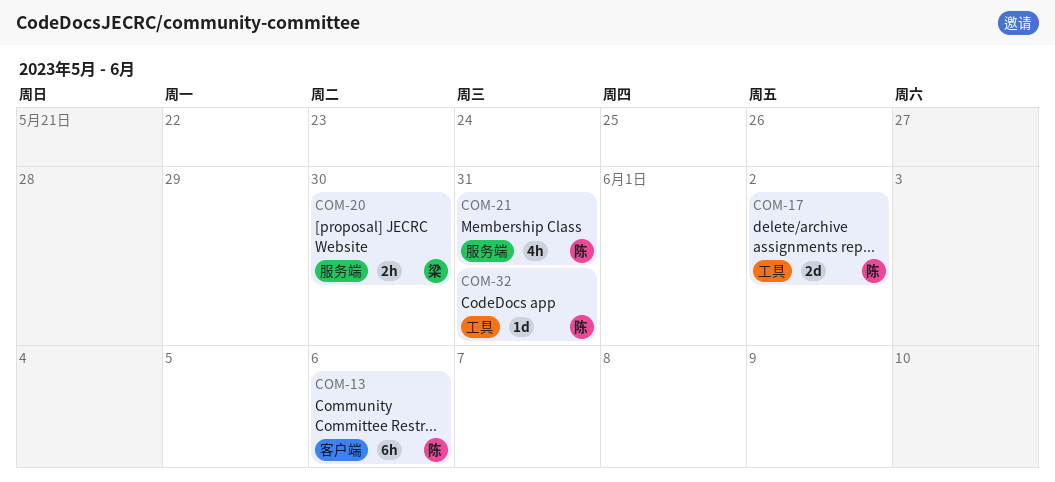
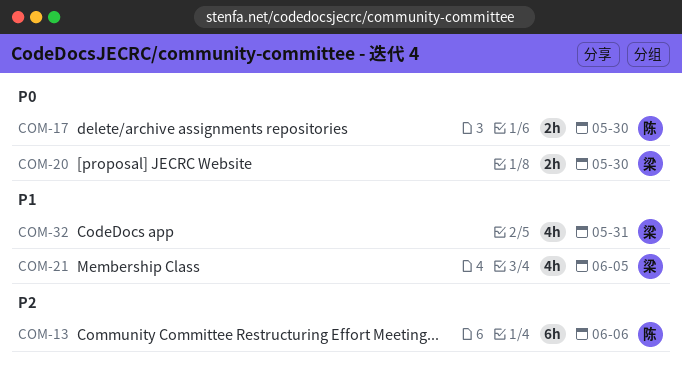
COM-17, estimate: 2d -> 2h
COM-17, due: Jun 2 -> May 30
COM-21, owner: 陈 -> 梁
COM-21, due: May 31 -> Jun 5
COM-32, owner: 陈 -> 梁
COM-32, estimate: 1d -> 4h

